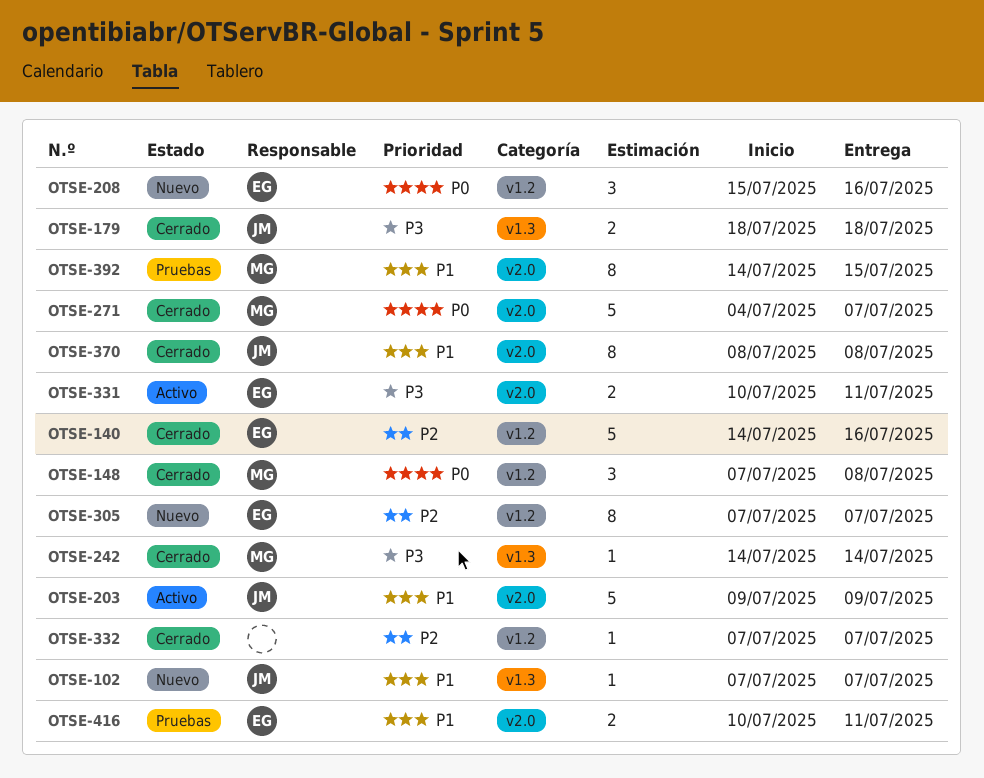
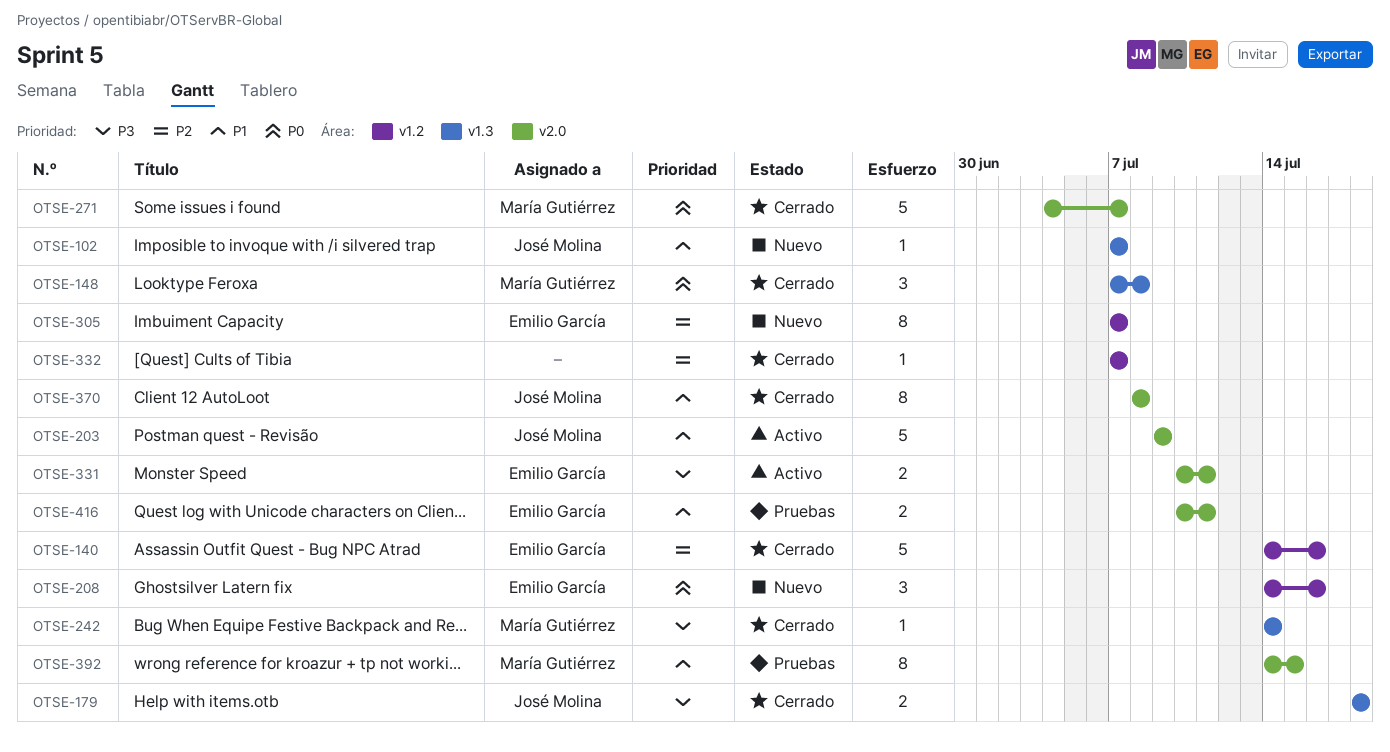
OTSE-148, label: v1.2 -> v1.3
OTSE-208, start: Jul 15 -> Jul 14

